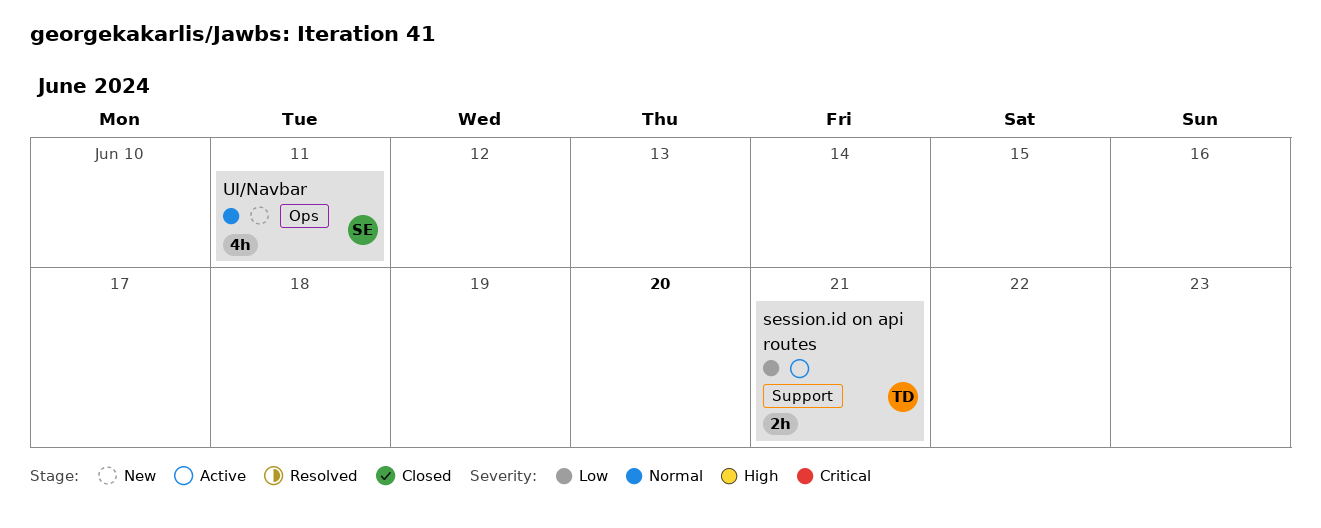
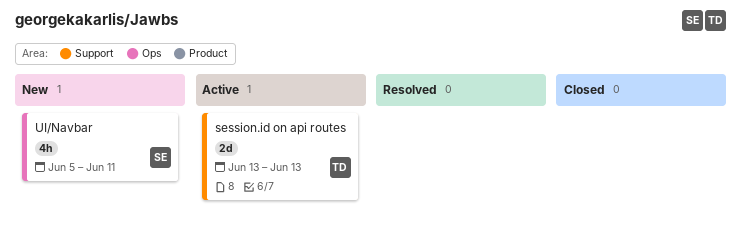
session.id on api routes, estimate: 2h -> 2d
session.id on api routes, due: Jun 21 -> Jun 13

